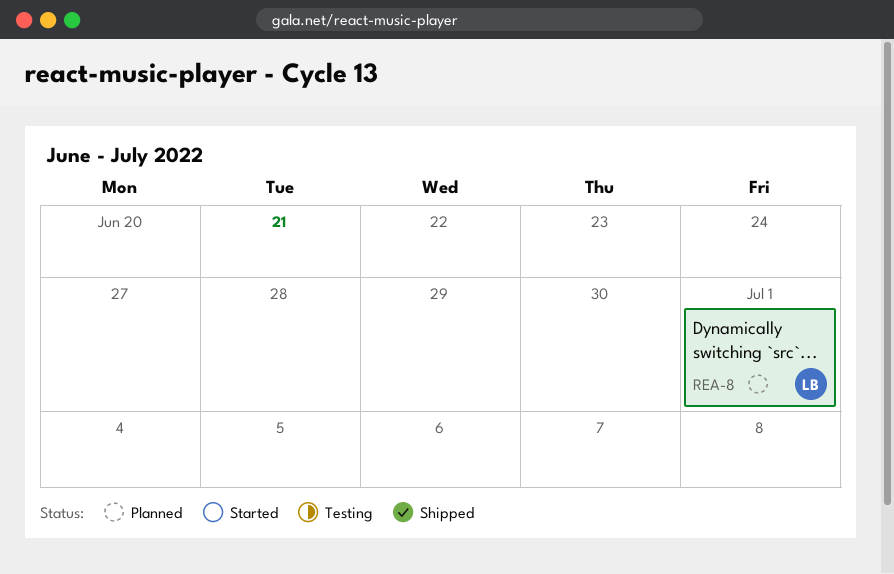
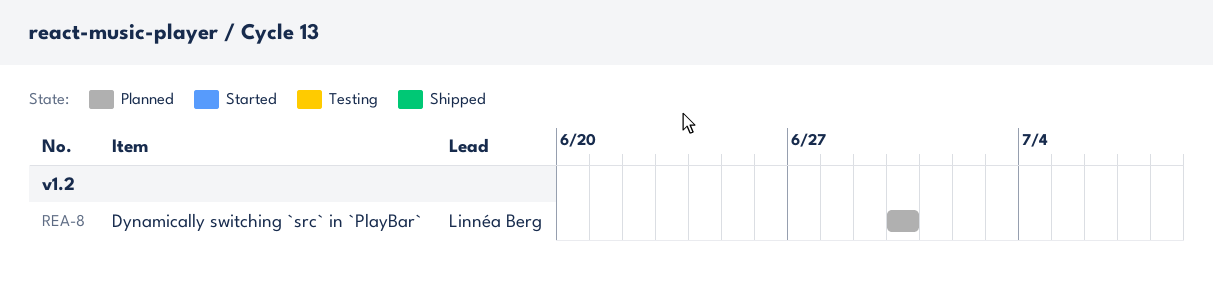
REA-8, due: Jul 1 -> Jun 30

